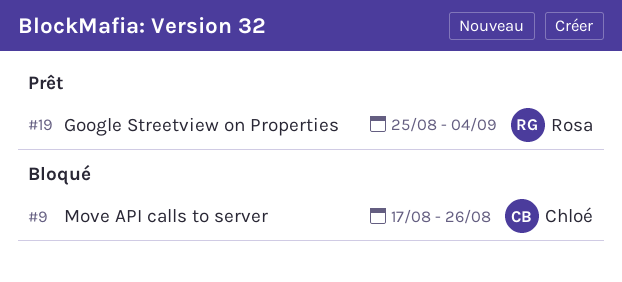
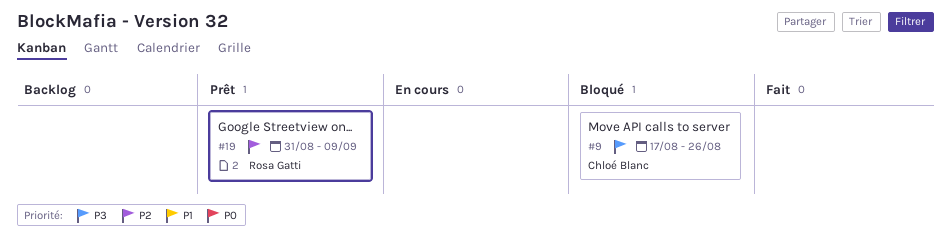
#19, start: Aug 25 -> Aug 31
#19, due: Sep 4 -> Sep 9

